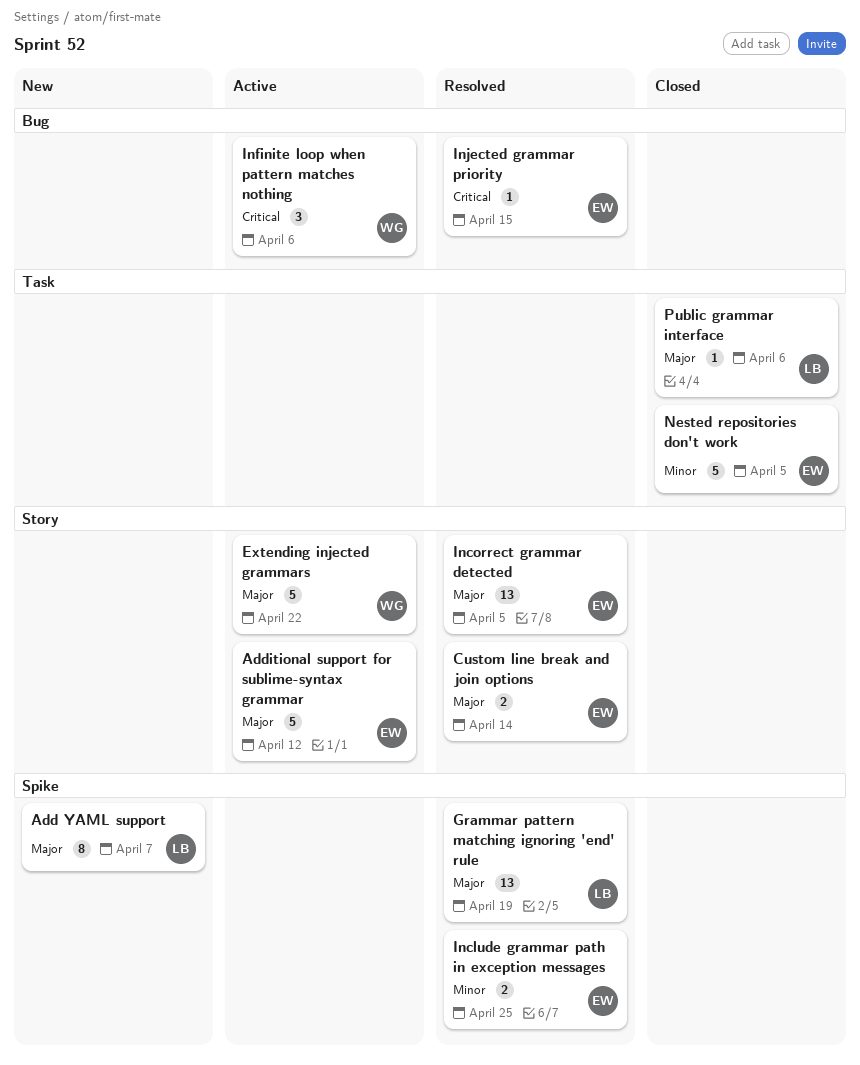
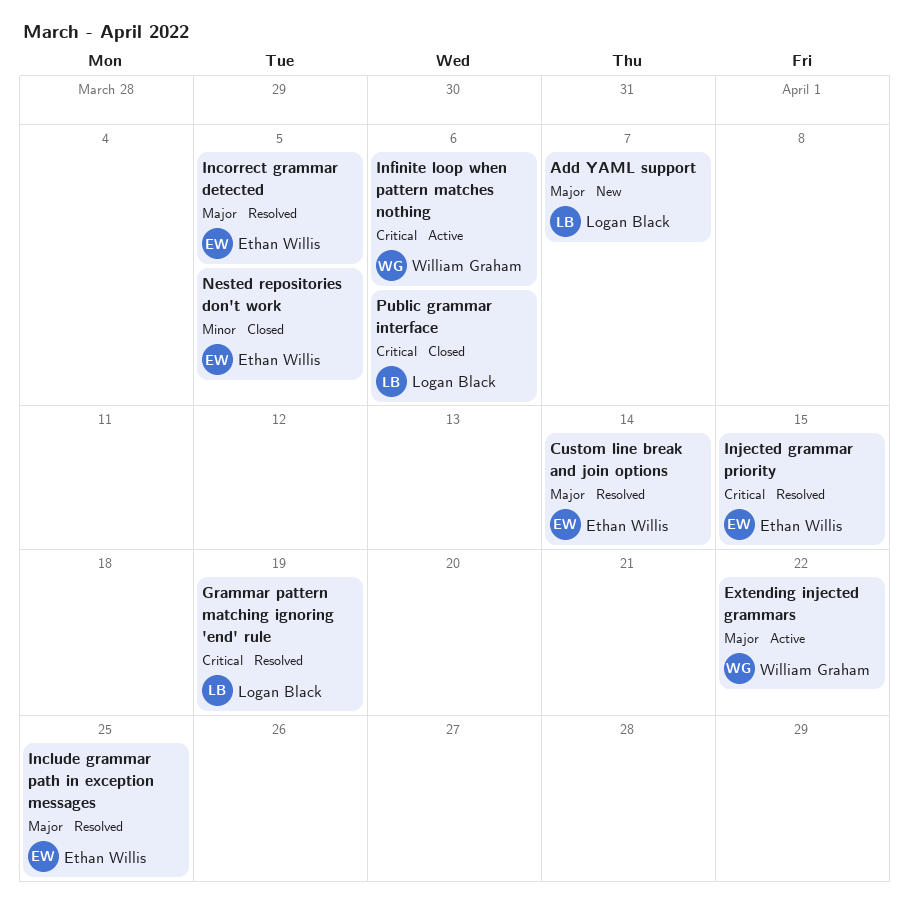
Additional support for sublime-syntax grammar: present -> none
Grammar pattern matching ignoring 'end' rule, priority: Major -> Critical
Include grammar path in exception messages, priority: Minor -> Major
Public grammar interface, priority: Major -> Critical

